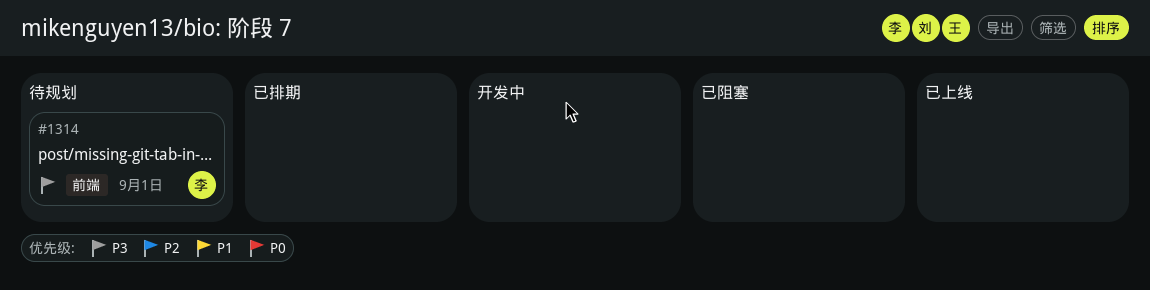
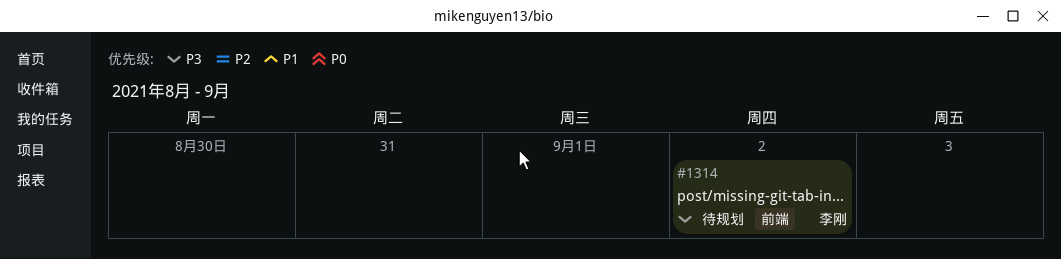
#1314, due: Sep 1 -> Sep 2

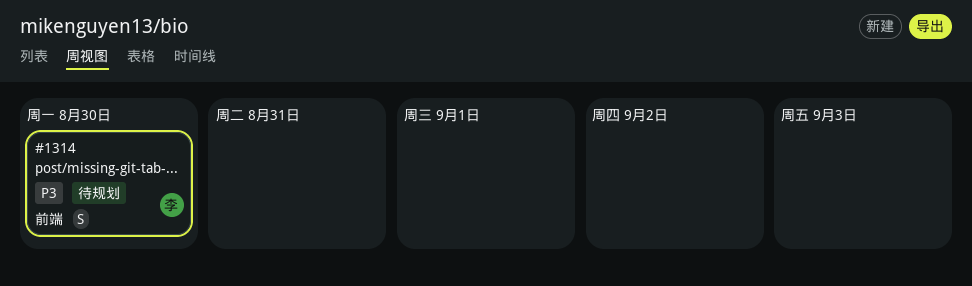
#1314, due: Sep 2 -> Aug 30

